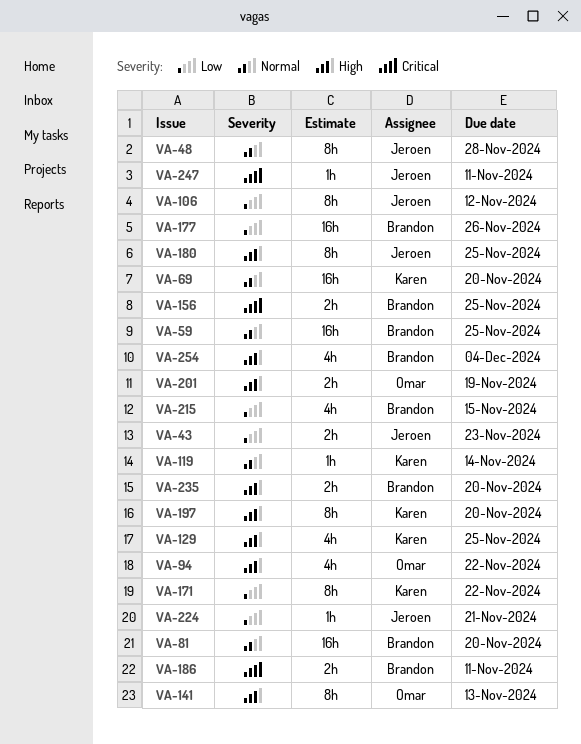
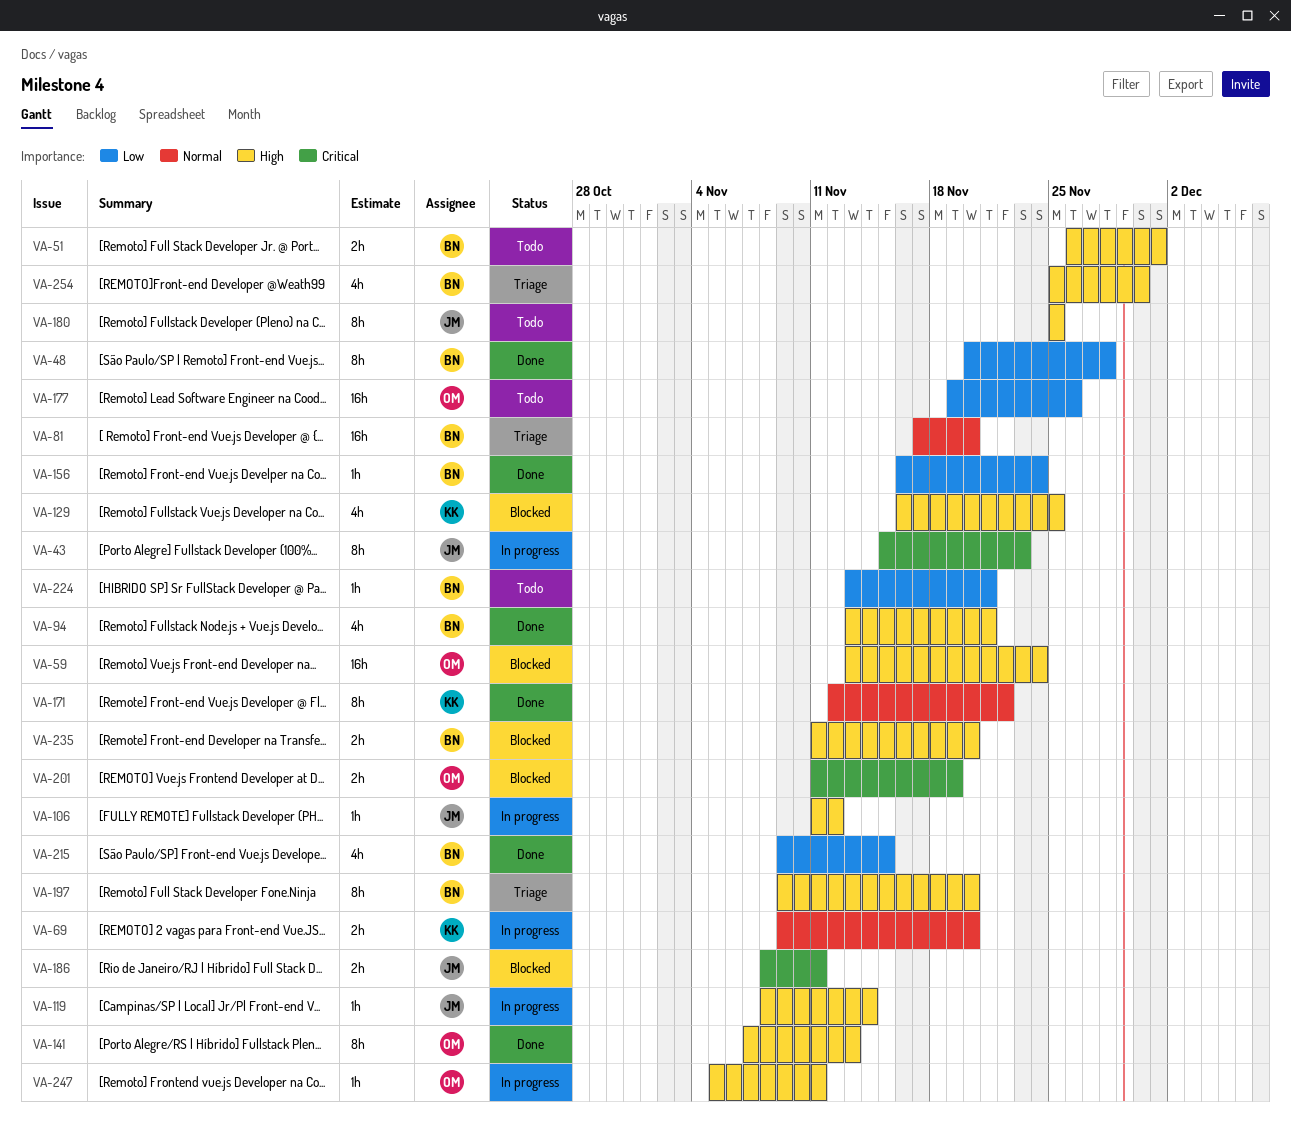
VA-43, priority: Low -> Critical
VA-43, estimate: 2h -> 8h
VA-48, owner: Jeroen -> Brandon
VA-48, priority: Normal -> Low
VA-51: none -> present
VA-59, owner: Brandon -> Omar
VA-59, priority: Normal -> High
VA-59, due: Nov 25 -> Nov 24
VA-69, estimate: 16h -> 2h
VA-94, owner: Omar -> Brandon
VA-94, due: Nov 22 -> Nov 21
VA-106, priority: Low -> High
VA-106, estimate: 8h -> 1h
VA-119, owner: Karen -> Jeroen
VA-119, priority: Normal -> High
VA-156, priority: Critical -> Low
VA-156, estimate: 2h -> 1h
VA-156, due: Nov 25 -> Nov 24
VA-171, priority: Low -> Normal
VA-177, owner: Brandon -> Omar
VA-186, owner: Brandon -> Jeroen
VA-197, owner: Karen -> Brandon
VA-201, priority: High -> Critical
VA-224, owner: Jeroen -> Brandon
VA-247, owner: Jeroen -> Omar
VA-247, priority: Critical -> High
VA-254, due: Dec 4 -> Nov 30

